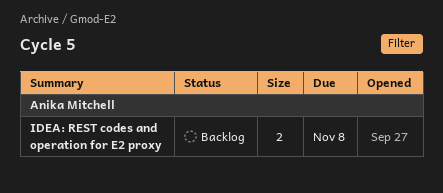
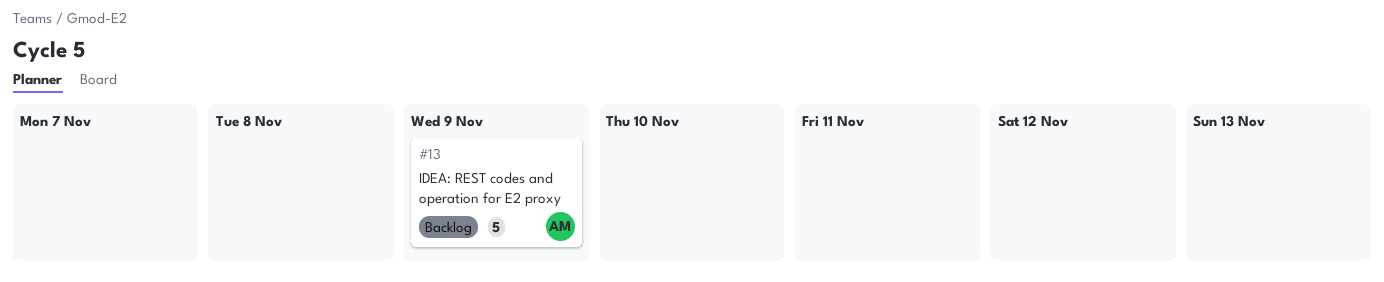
IDEA: REST codes and operation for E2 proxy, estimate: 2 -> 5
IDEA: REST codes and operation for E2 proxy, due: Nov 8 -> Nov 9

